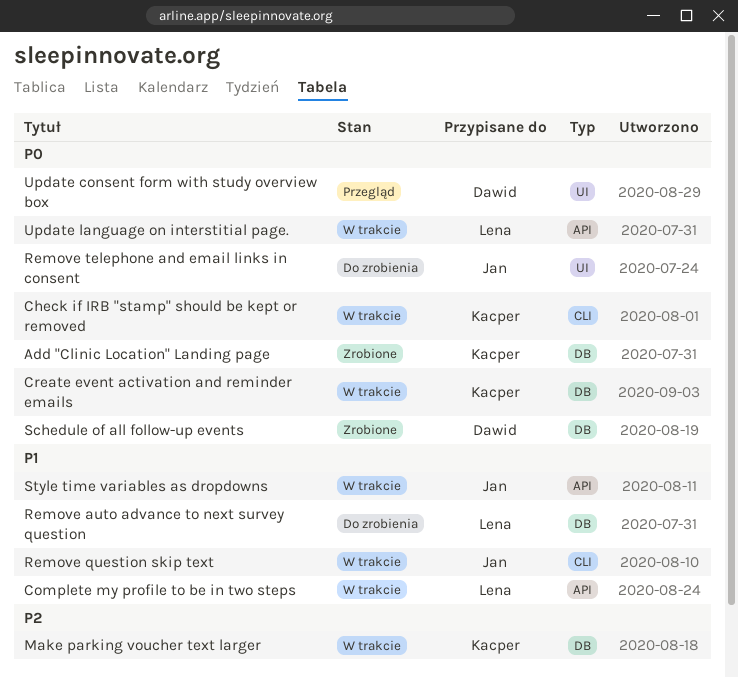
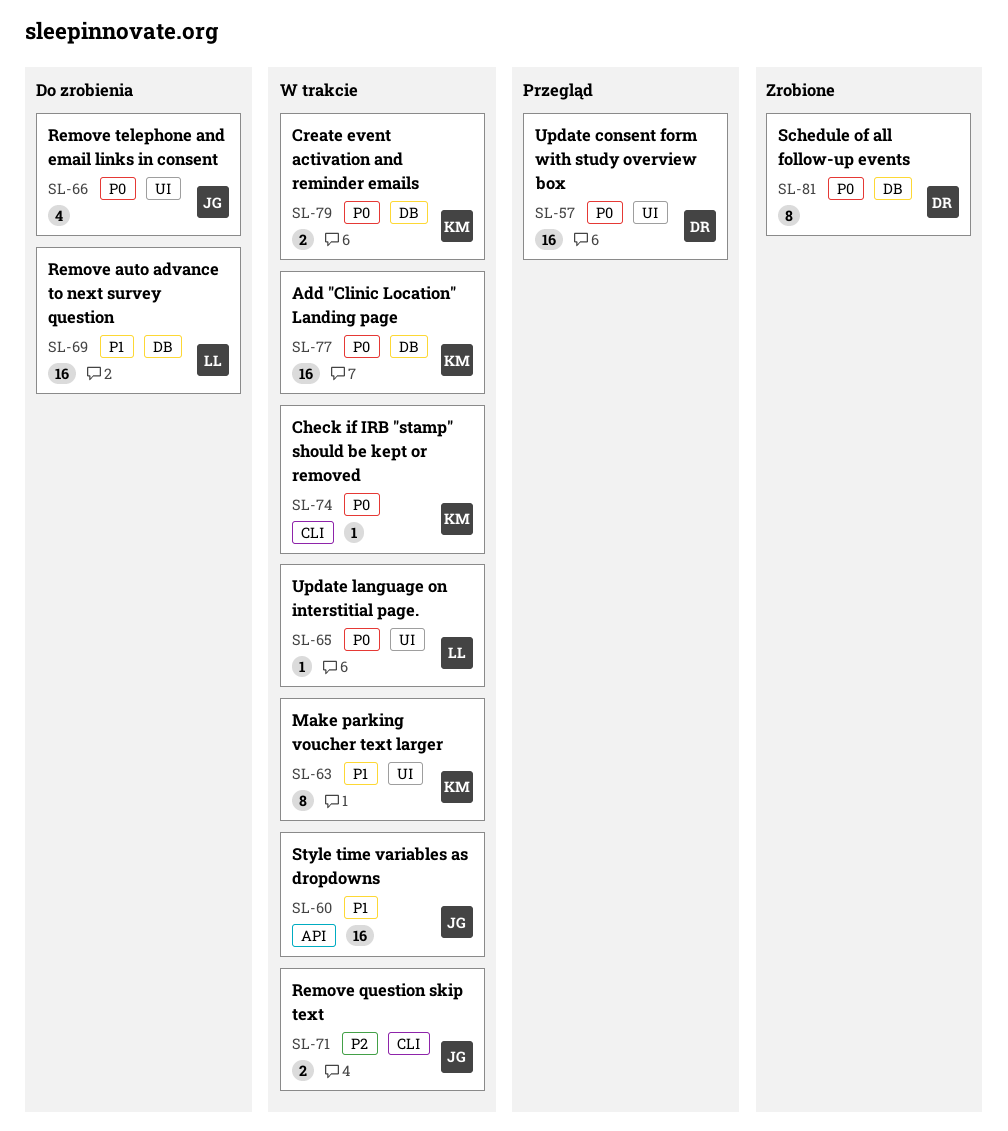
Add "Clinic Location" Landing page, status: Zrobione -> W trakcie
Complete my profile to be in two steps: present -> none
Make parking voucher text larger, priority: P2 -> P1
Make parking voucher text larger, label: DB -> UI
Remove question skip text, priority: P1 -> P2
Update language on interstitial page., label: API -> UI

